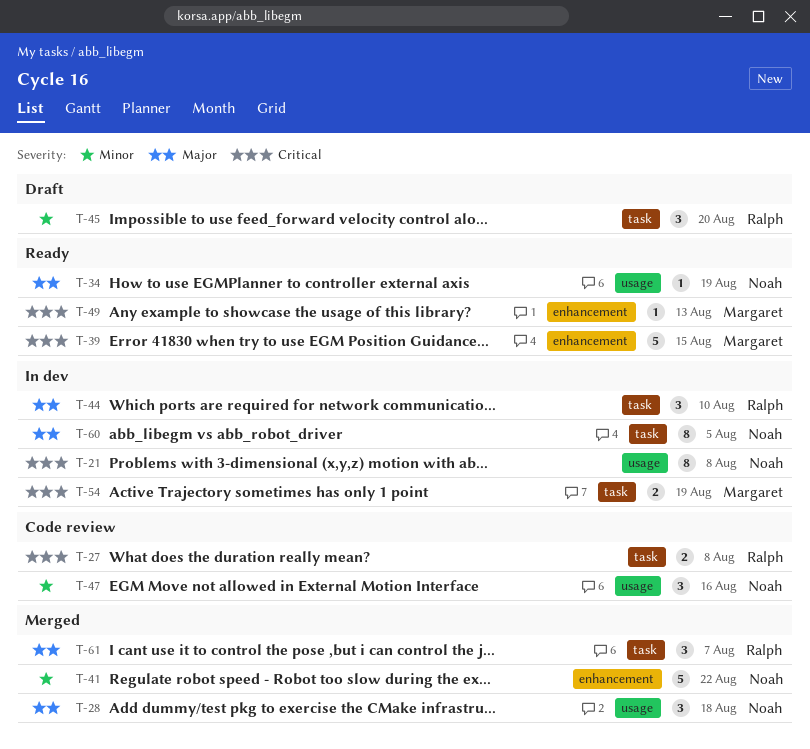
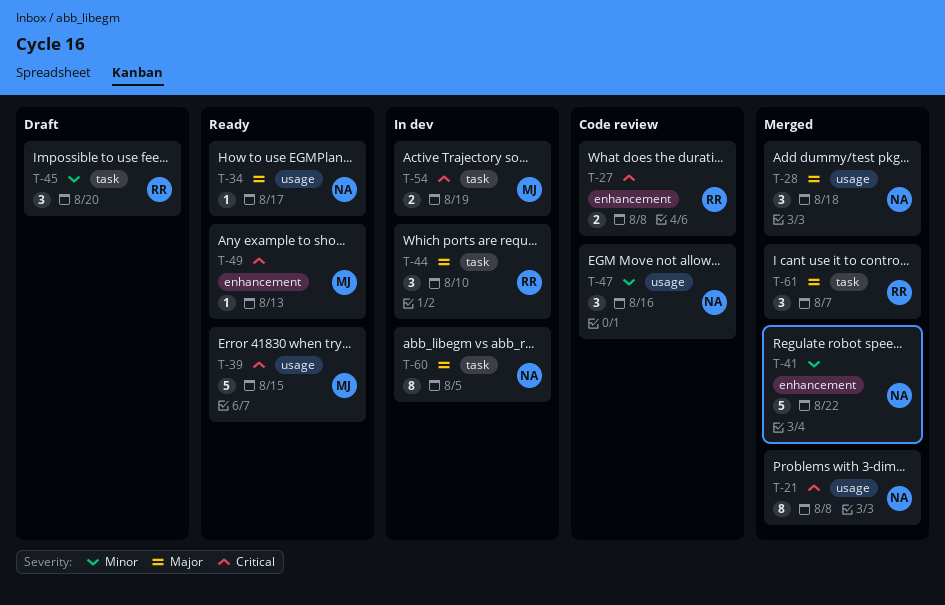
T-21, status: In dev -> Merged
T-27, label: task -> enhancement
T-34, due: Aug 19 -> Aug 17
T-39, label: enhancement -> usage

